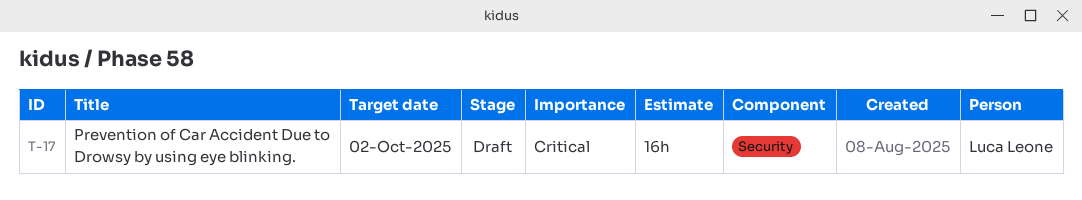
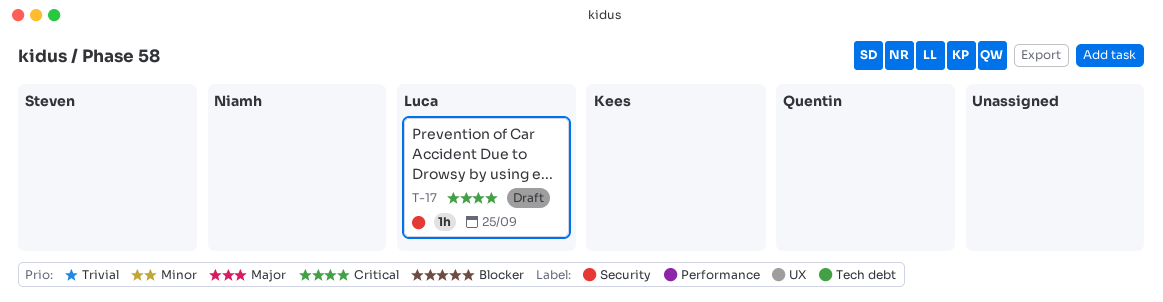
T-17, estimate: 16h -> 1h
T-17, due: Oct 2 -> Sep 25

